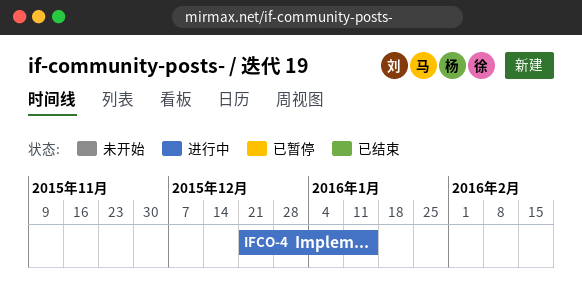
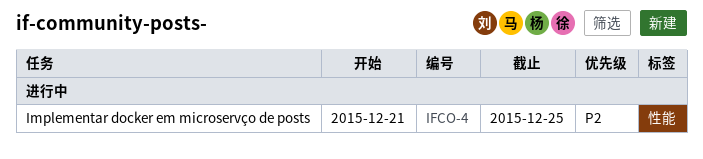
IFCO-4, due: Jan 15 -> Dec 25

